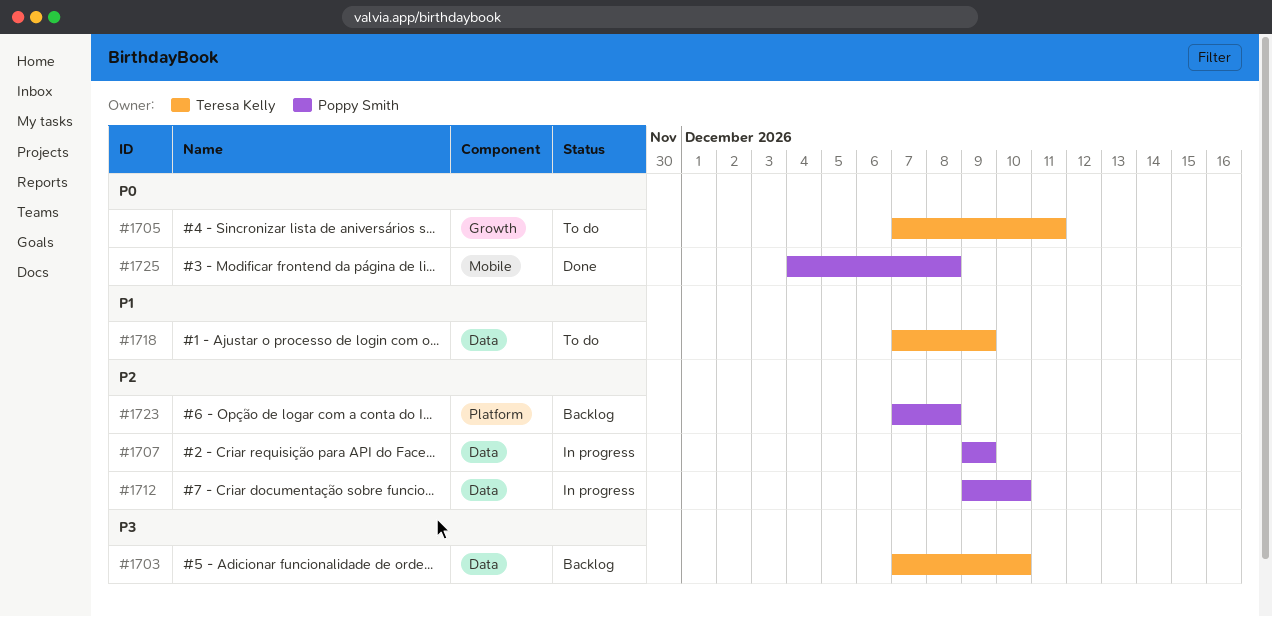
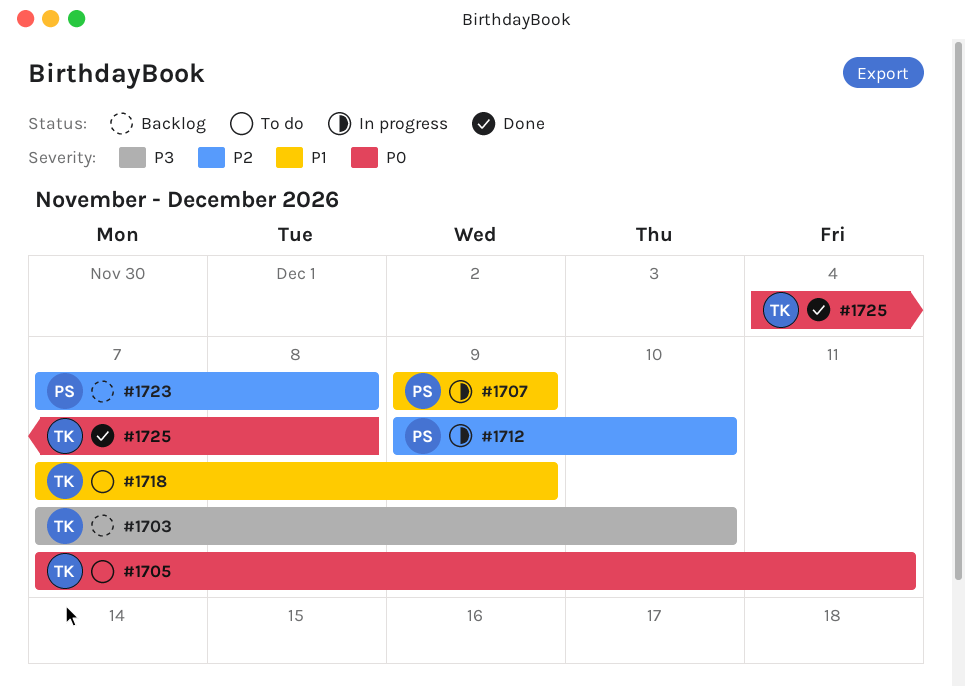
#1707, priority: P2 -> P1
#1725, owner: Poppy Smith -> Teresa Kelly

